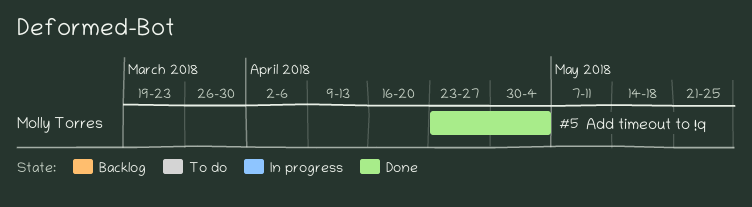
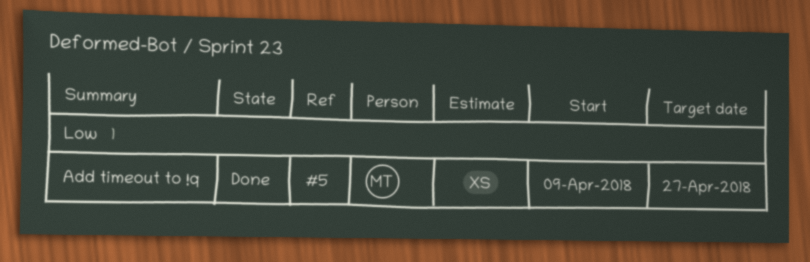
#5, start: Apr 23 -> Apr 9
#5, due: May 4 -> Apr 27

